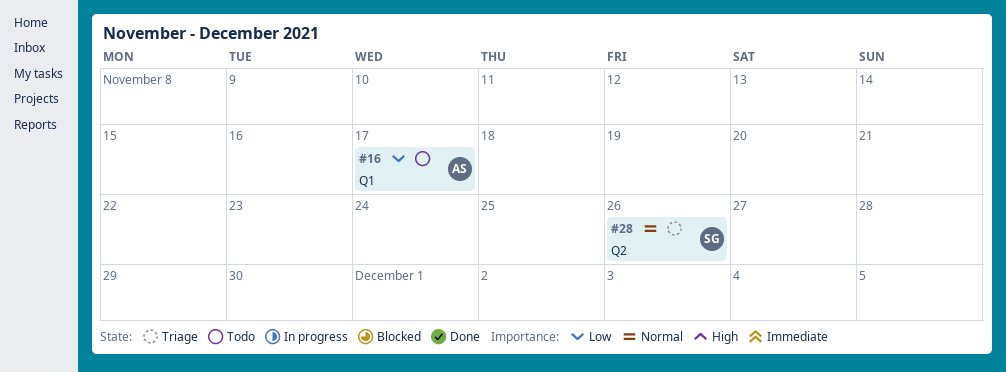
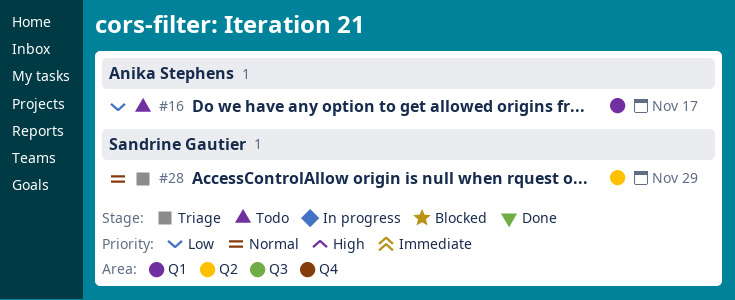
#28, due: Nov 26 -> Nov 29

